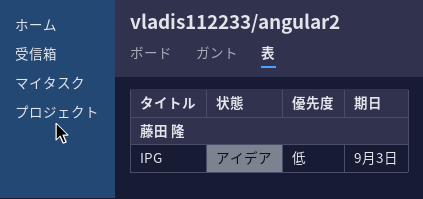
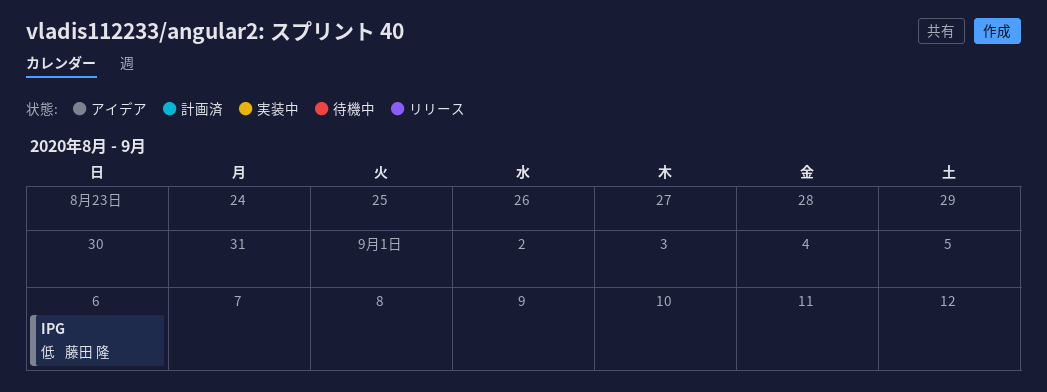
IPG, due: Sep 3 -> Sep 6

